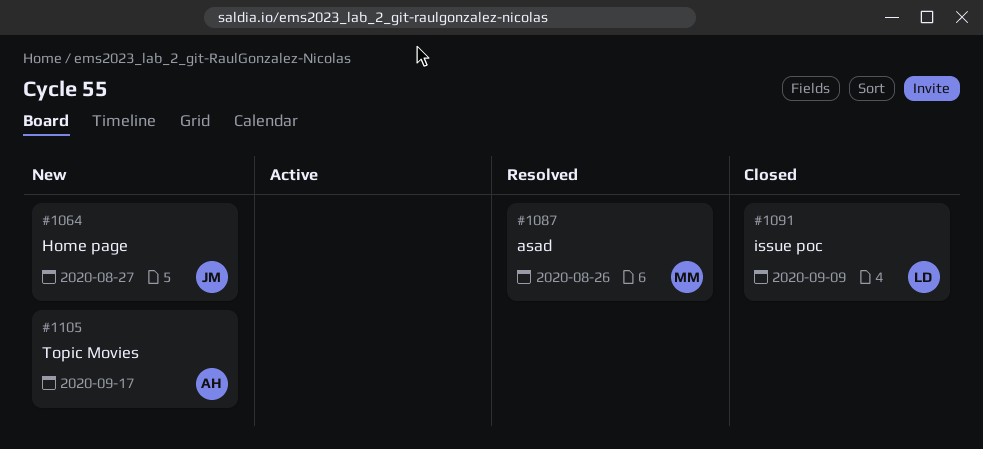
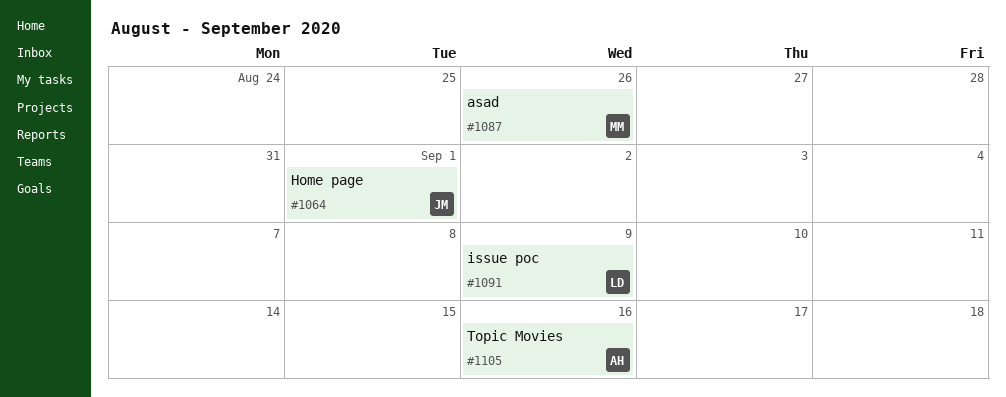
#1064, due: Aug 27 -> Sep 1
#1105, due: Sep 17 -> Sep 16

